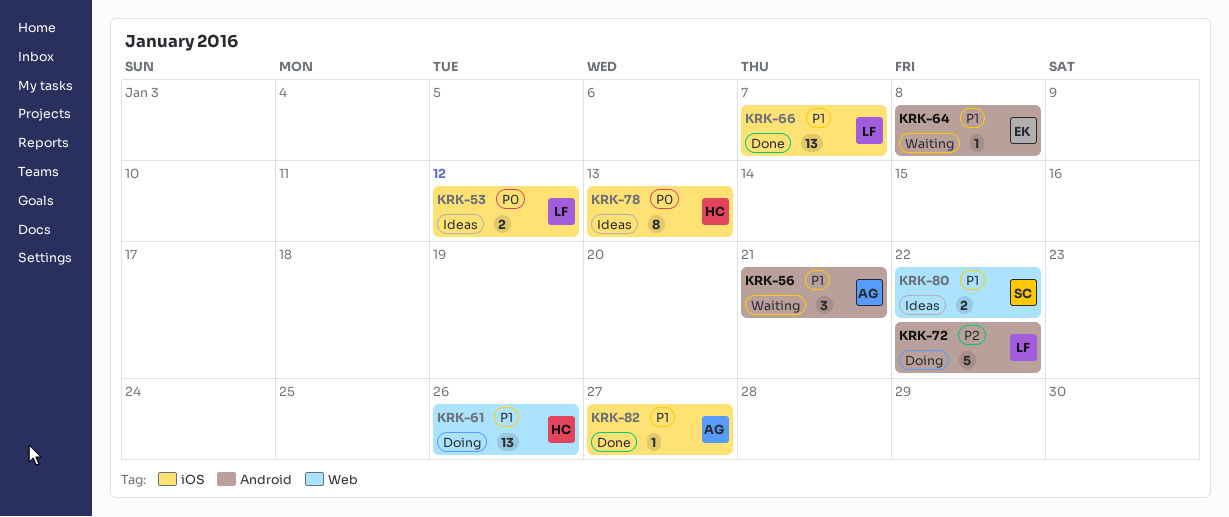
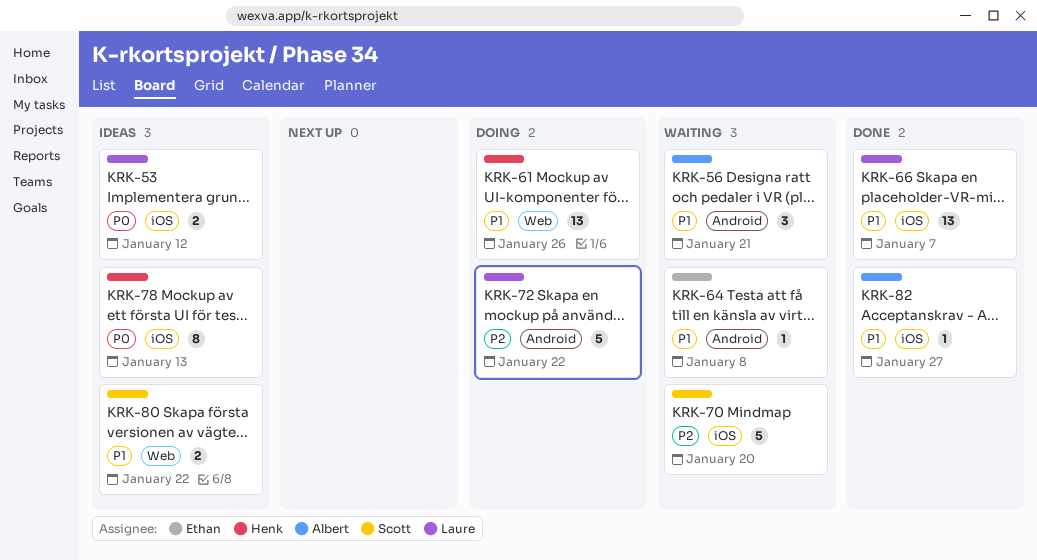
KRK-70: none -> present

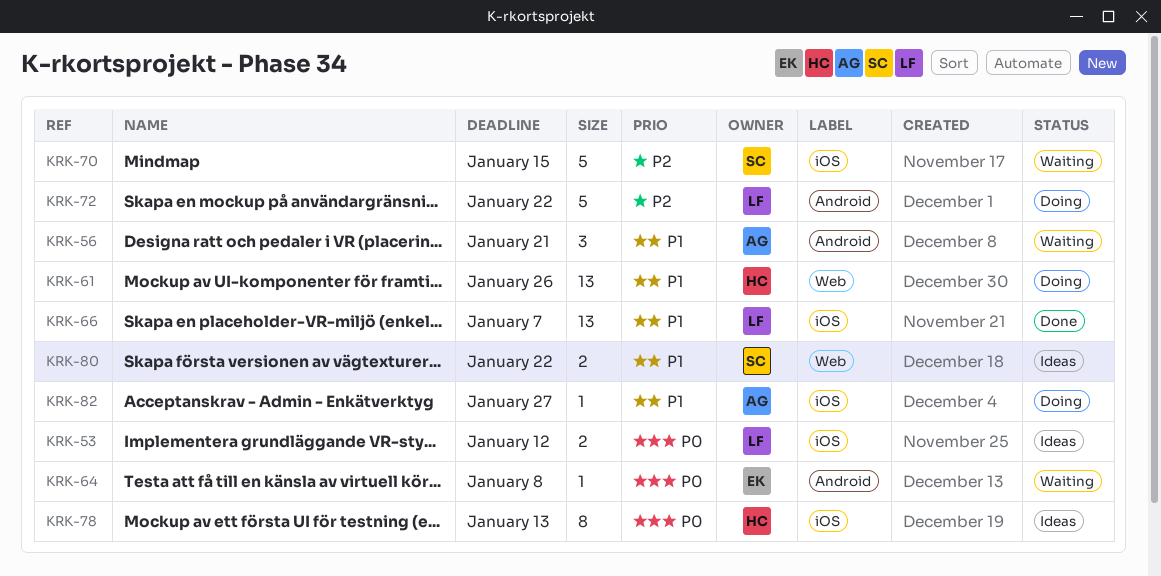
KRK-64, priority: P1 -> P0
KRK-70, due: Jan 20 -> Jan 15
KRK-82, status: Done -> Doing

